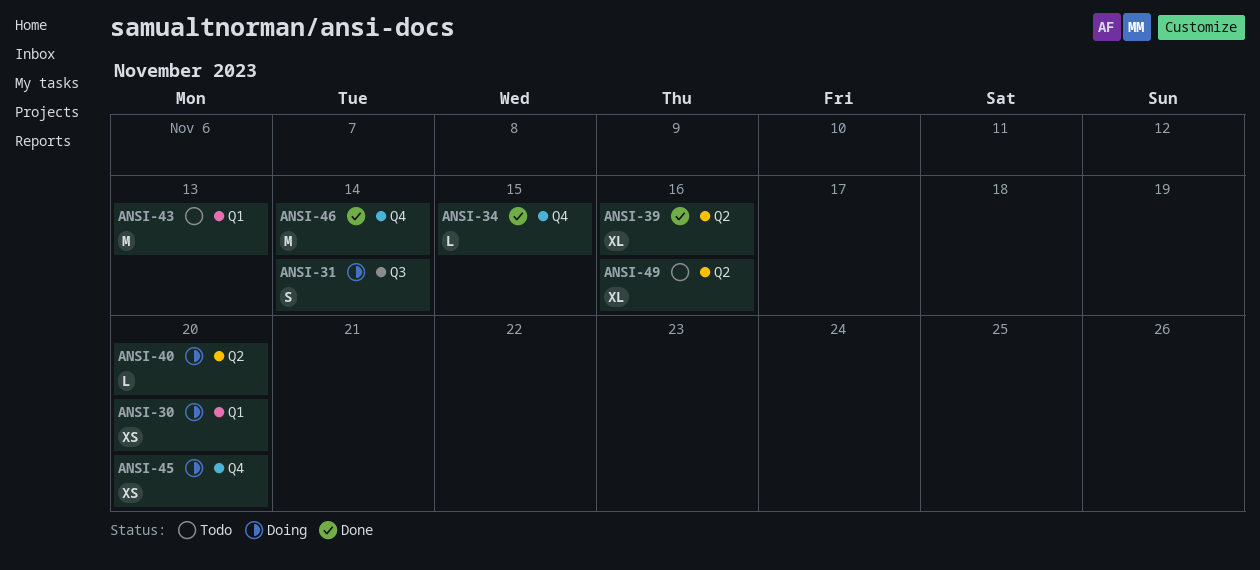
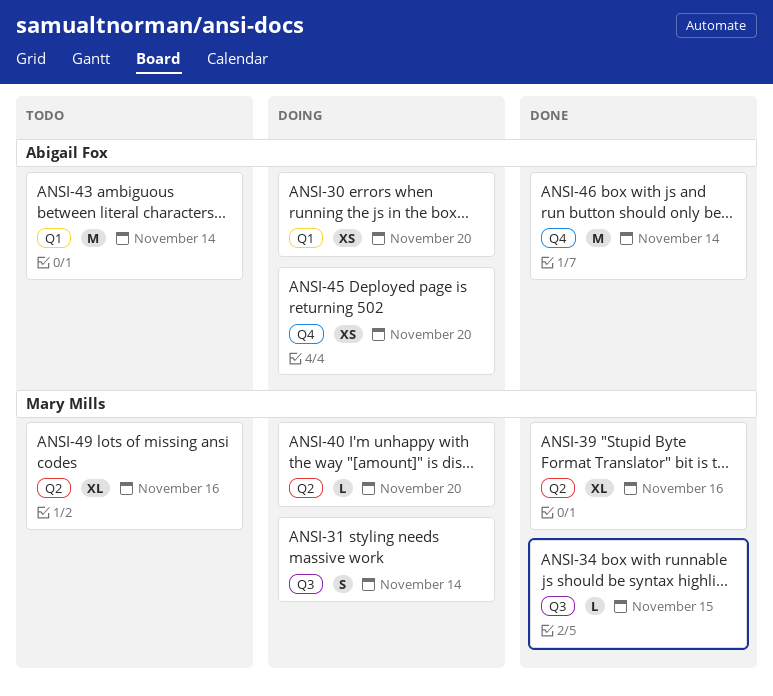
ANSI-34, label: Q4 -> Q3
ANSI-43, due: Nov 13 -> Nov 14

